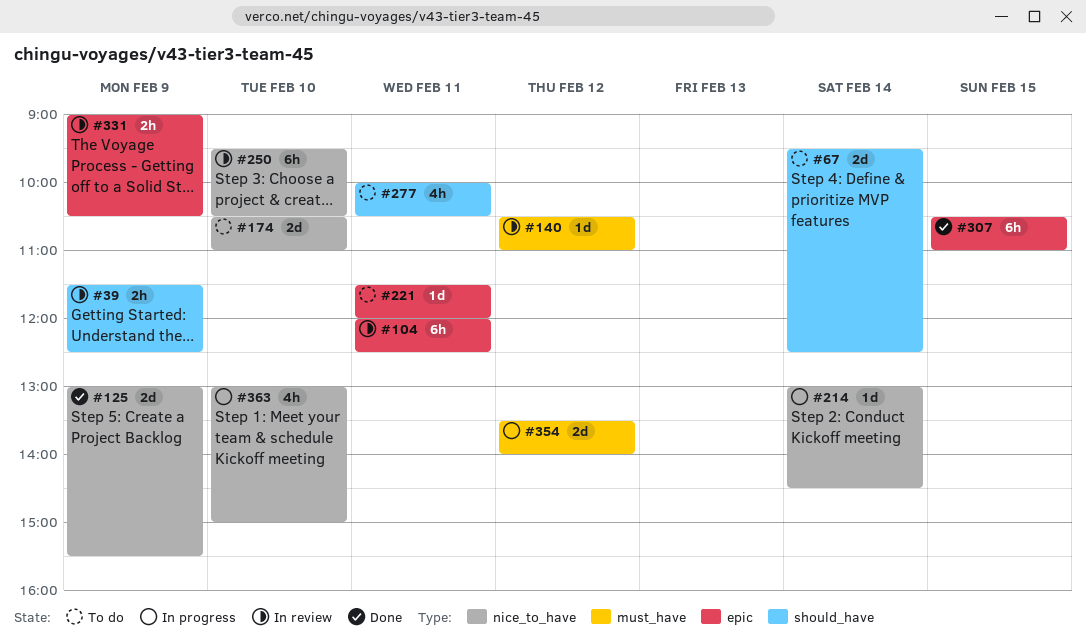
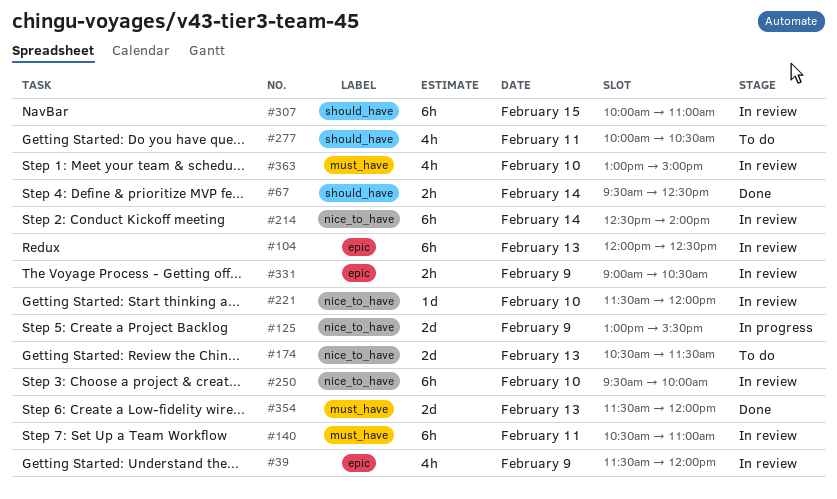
#39, label: should_have -> epic
#39, estimate: 2h -> 4h
#39, ends: 12:30 -> 12:00
#67, status: To do -> Done
#67, estimate: 2d -> 2h
#104, day: Feb 11 -> Feb 13
#125, status: Done -> In progress
#140, estimate: 1d -> 6h
#140, day: Feb 12 -> Feb 11
#174, day: Feb 10 -> Feb 13
#174, ends: 11:00 -> 11:30
#214, status: In progress -> In review
#214, estimate: 1d -> 6h
#214, begins: 13:00 -> 12:30
#214, ends: 14:30 -> 14:00
#221, status: To do -> In review
#221, label: epic -> nice_to_have
#221, day: Feb 11 -> Feb 10
#250, ends: 10:30 -> 10:00
#307, status: Done -> In review
#307, label: epic -> should_have
#307, begins: 10:30 -> 10:00
#354, status: In progress -> Done
#354, day: Feb 12 -> Feb 13
#354, begins: 13:30 -> 11:30
#354, ends: 14:00 -> 12:00
#363, status: In progress -> In review
#363, label: nice_to_have -> must_have

